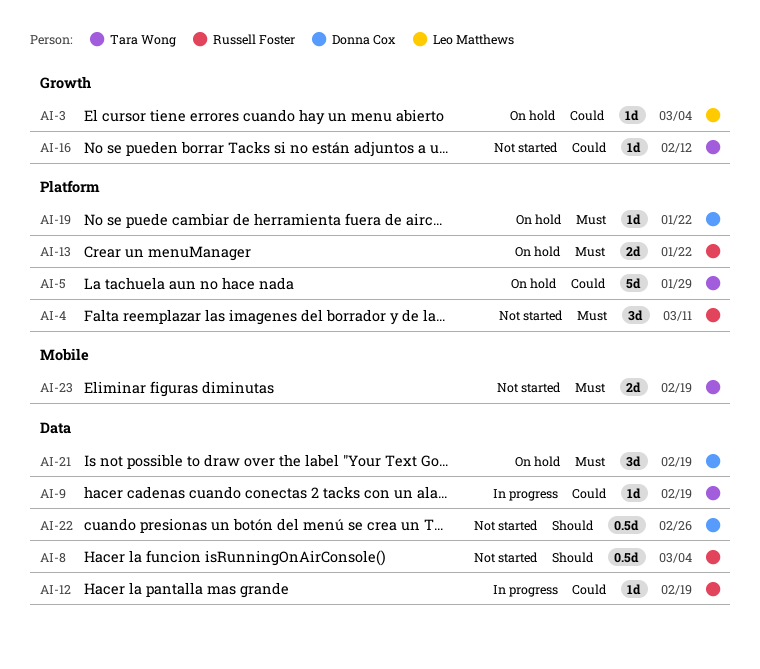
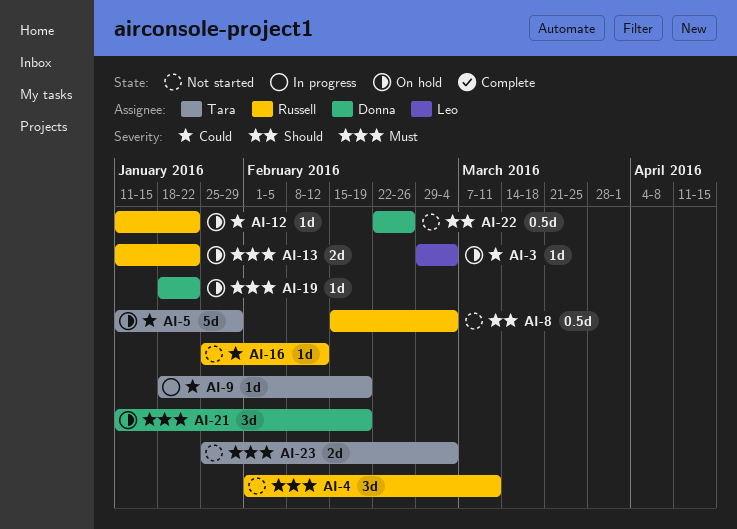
AI-12, status: In progress -> On hold
AI-12, due: Feb 19 -> Jan 22
AI-16, owner: Tara Wong -> Russell Foster
AI-23, due: Feb 19 -> Mar 4

